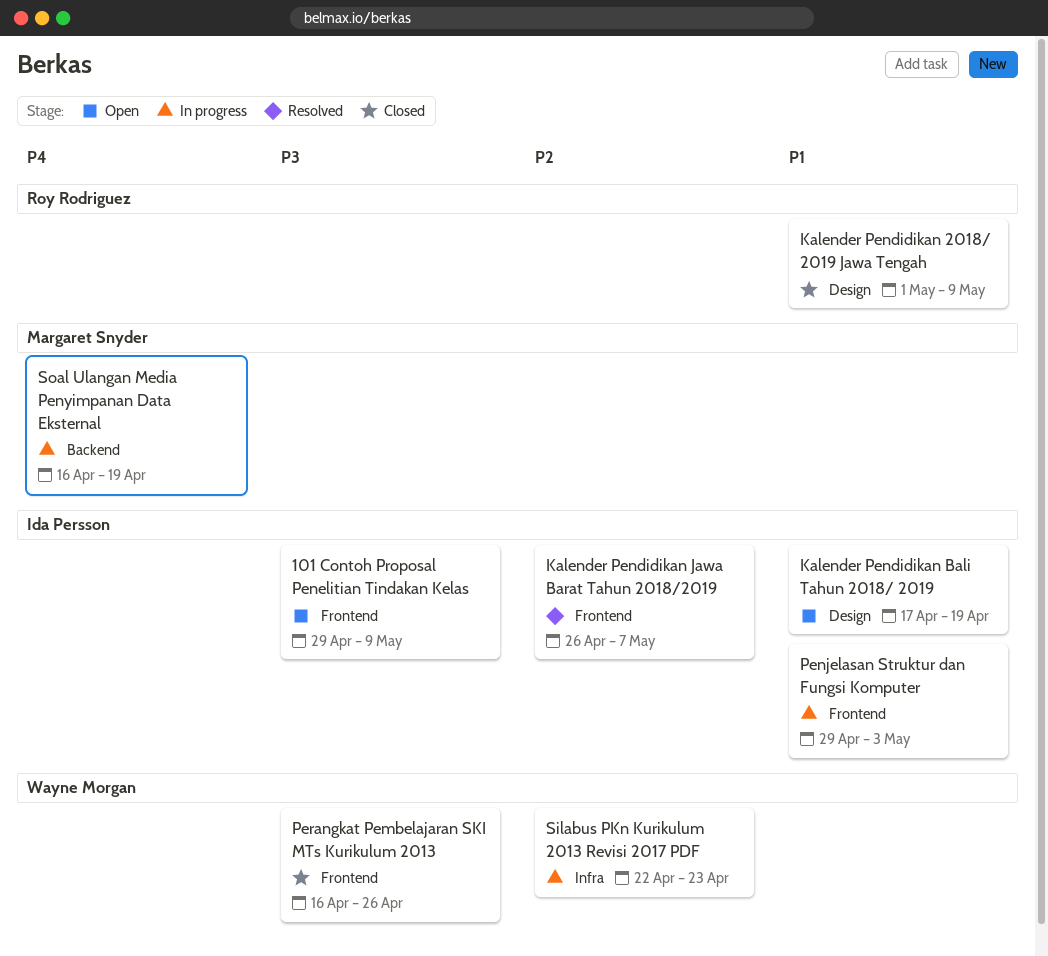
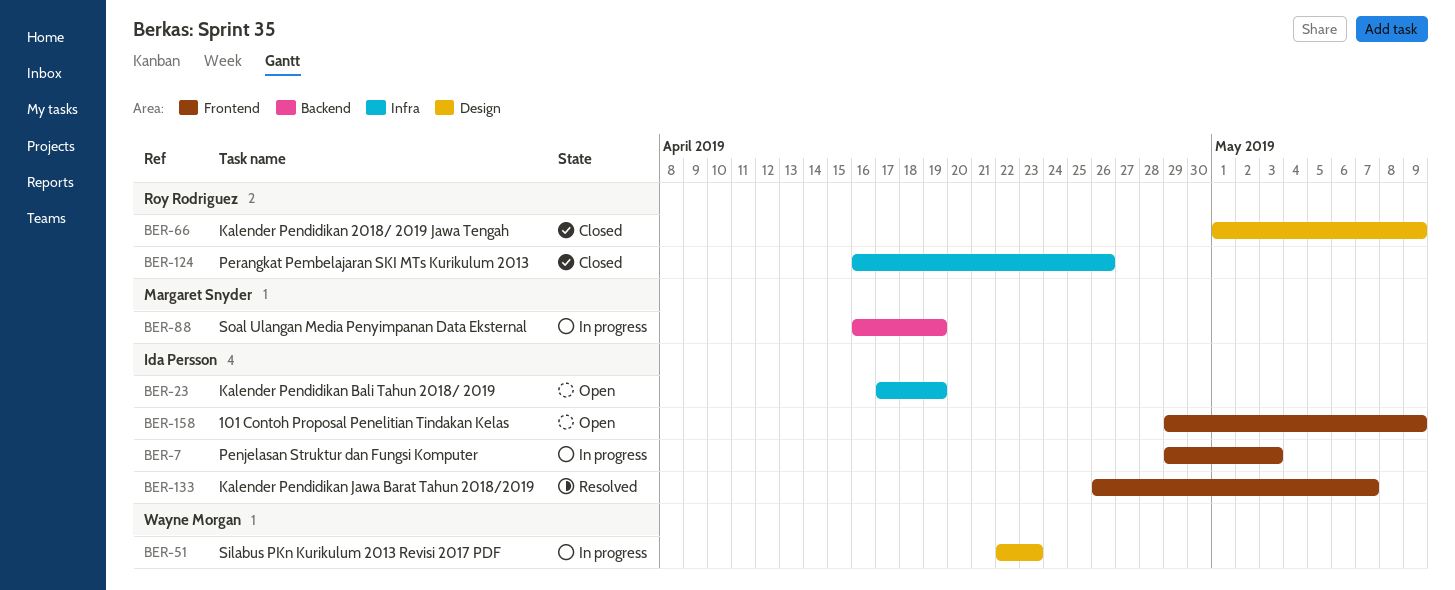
Kalender Pendidikan Bali Tahun 2018/ 2019, label: Design -> Infra
Perangkat Pembelajaran SKI MTs Kurikulum 2013, owner: Wayne Morgan -> Roy Rodriguez
Perangkat Pembelajaran SKI MTs Kurikulum 2013, label: Frontend -> Infra
Silabus PKn Kurikulum 2013 Revisi 2017 PDF, label: Infra -> Design

